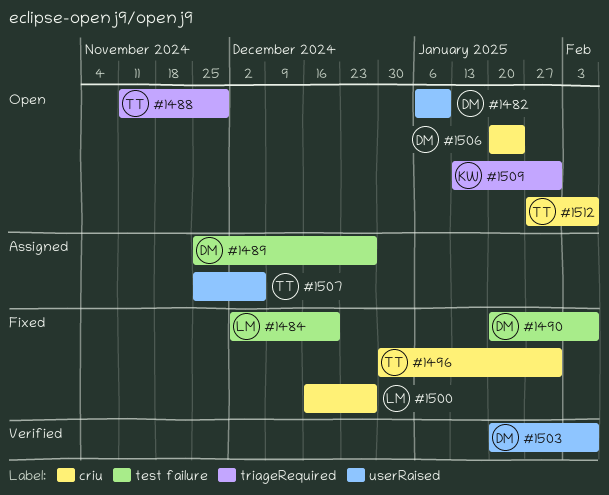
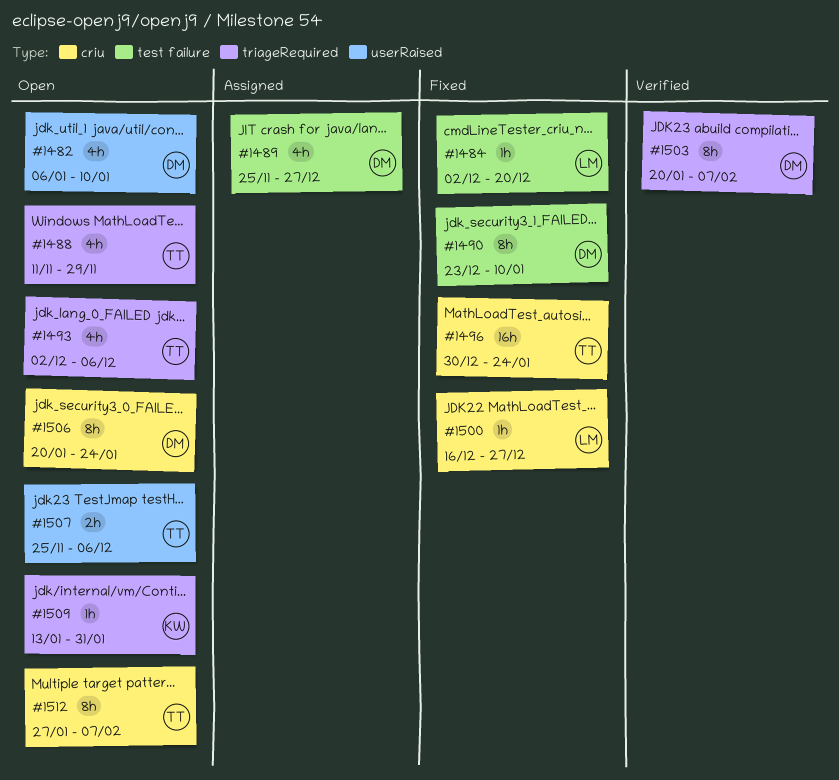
#1490, start: Jan 20 -> Dec 23
#1490, due: Feb 7 -> Jan 10
#1493: none -> present
#1496, due: Jan 31 -> Jan 24
#1503, label: userRaised -> triageRequired
#1507, status: Assigned -> Open

